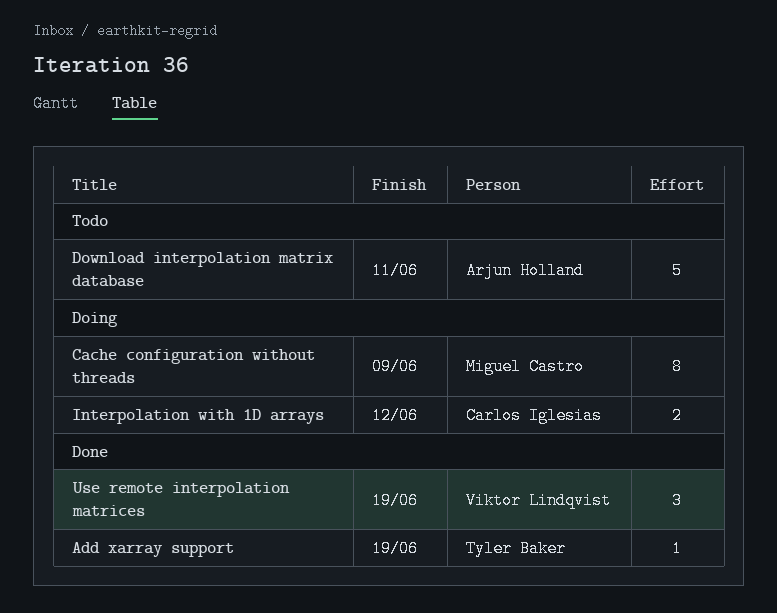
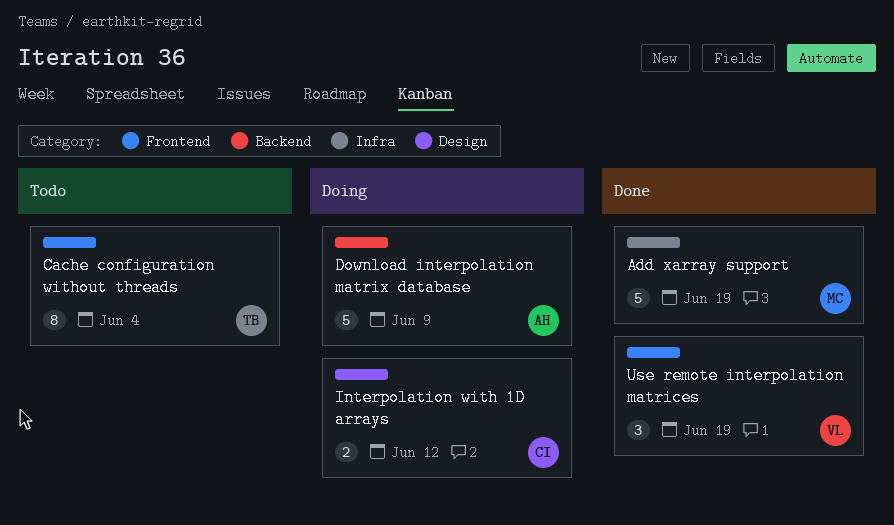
Add xarray support, owner: Tyler Baker -> Miguel Castro
Add xarray support, estimate: 1 -> 5
Cache configuration without threads, status: Doing -> Todo
Cache configuration without threads, owner: Miguel Castro -> Tyler Baker
Cache configuration without threads, due: Jun 9 -> Jun 4
Download interpolation matrix database, status: Todo -> Doing
Download interpolation matrix database, due: Jun 11 -> Jun 9

